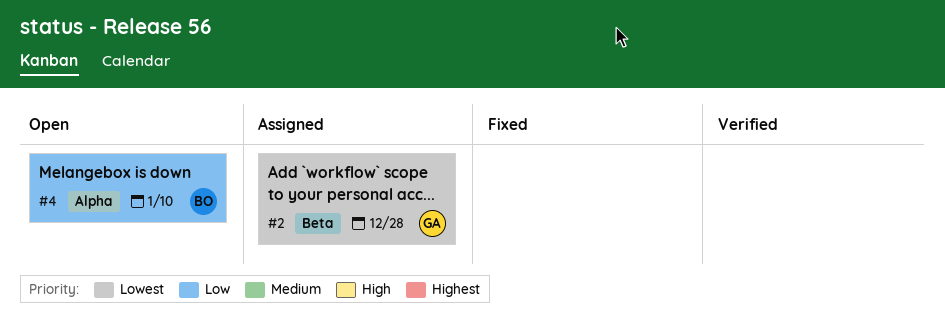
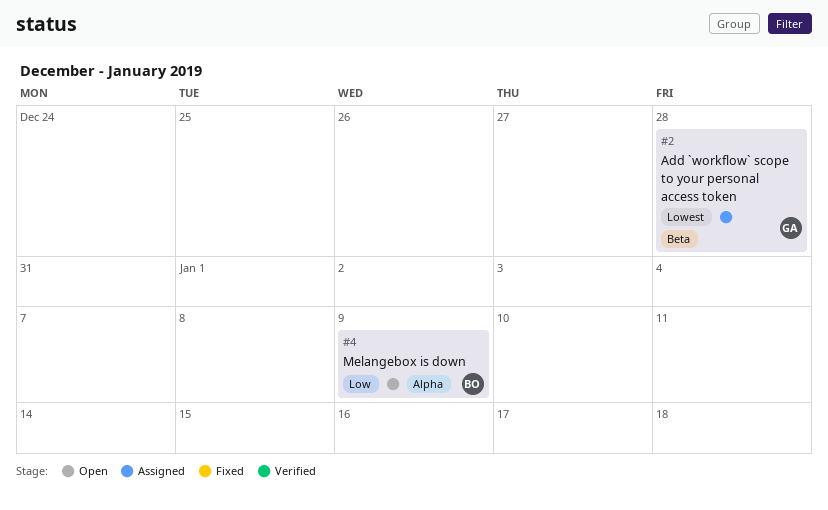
#4, due: Jan 10 -> Jan 9

